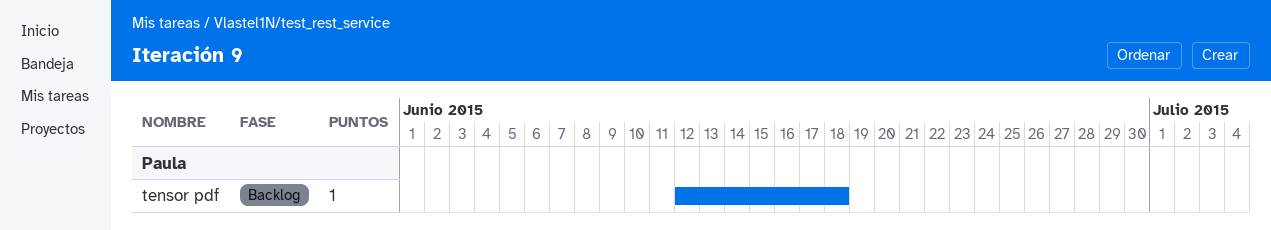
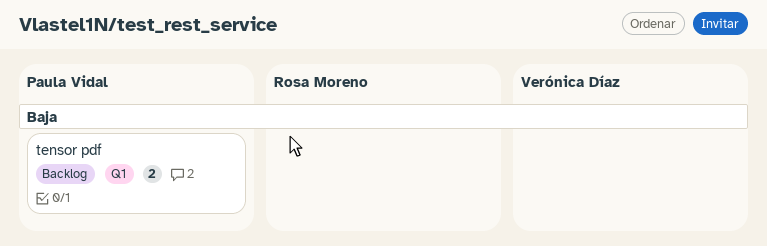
tensor pdf, estimate: 1 -> 2

